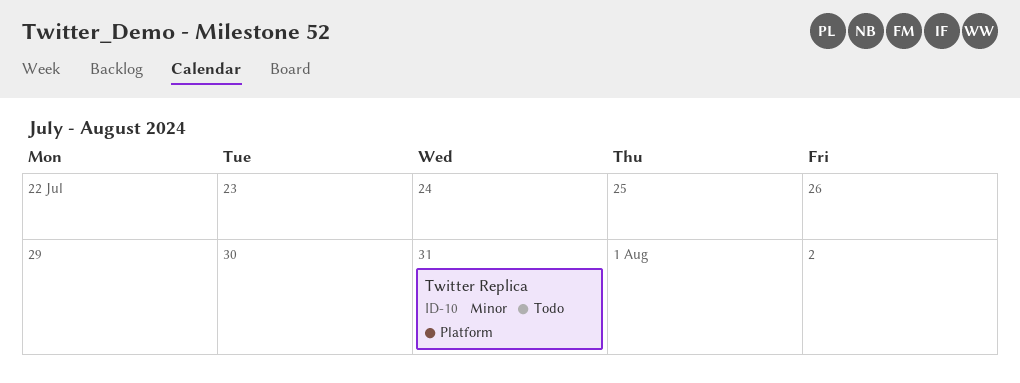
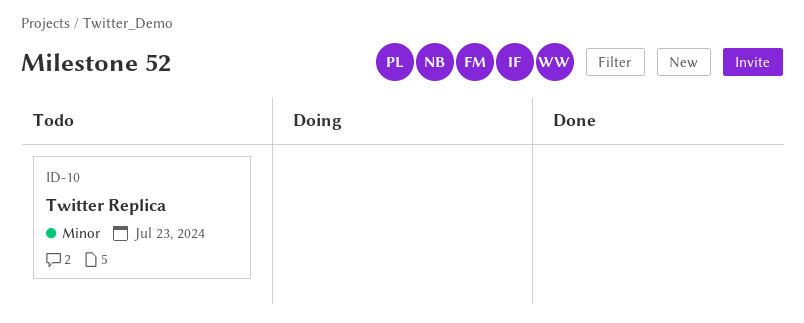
ID-10, due: Jul 31 -> Jul 23

